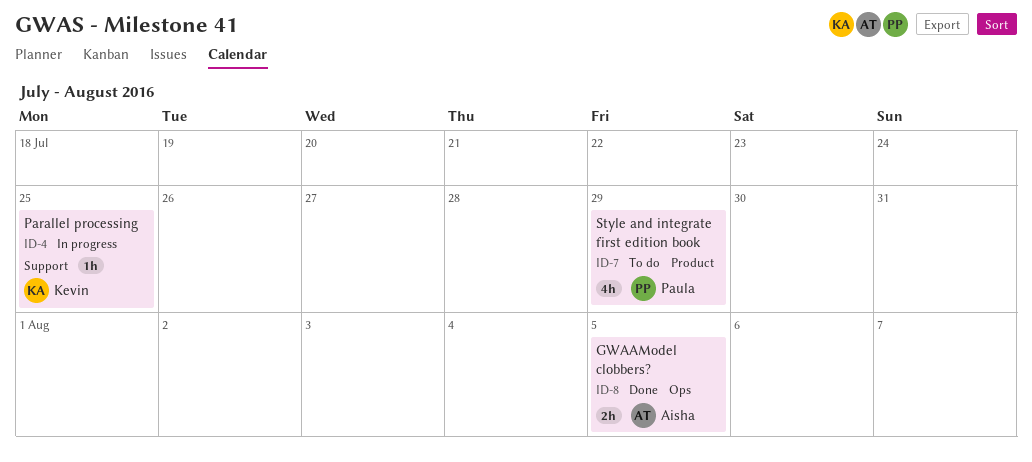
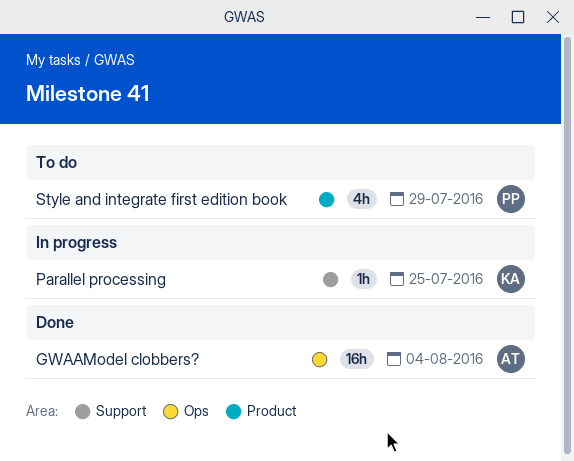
GWAAModel clobbers?, estimate: 2h -> 16h
GWAAModel clobbers?, due: Aug 5 -> Aug 4

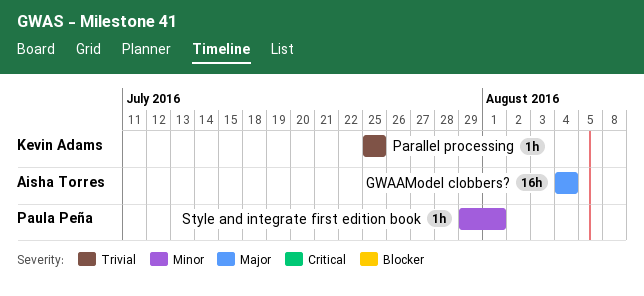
Style and integrate first edition book, estimate: 4h -> 1h
Style and integrate first edition book, due: Jul 29 -> Aug 1

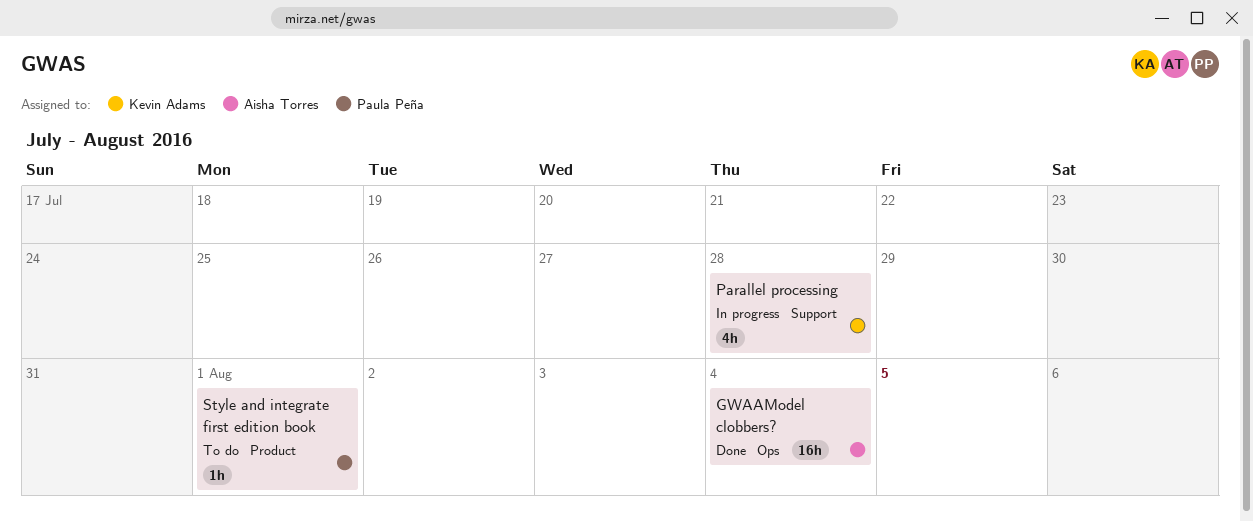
Parallel processing, estimate: 1h -> 4h
Parallel processing, due: Jul 25 -> Jul 28

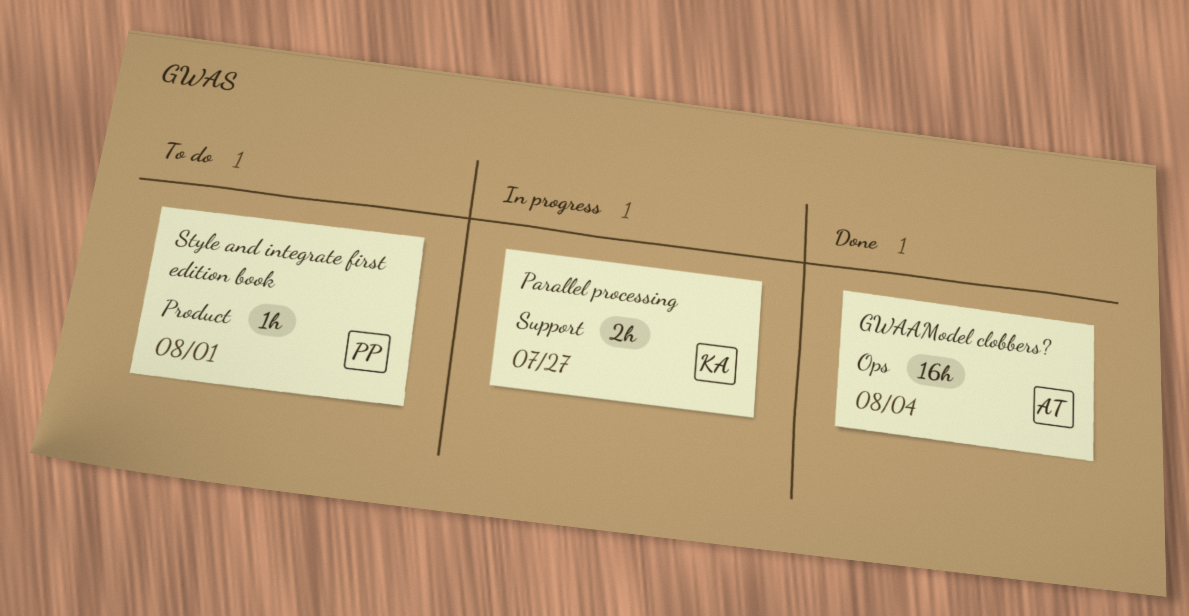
Parallel processing, estimate: 4h -> 2h
Parallel processing, due: Jul 28 -> Jul 27

